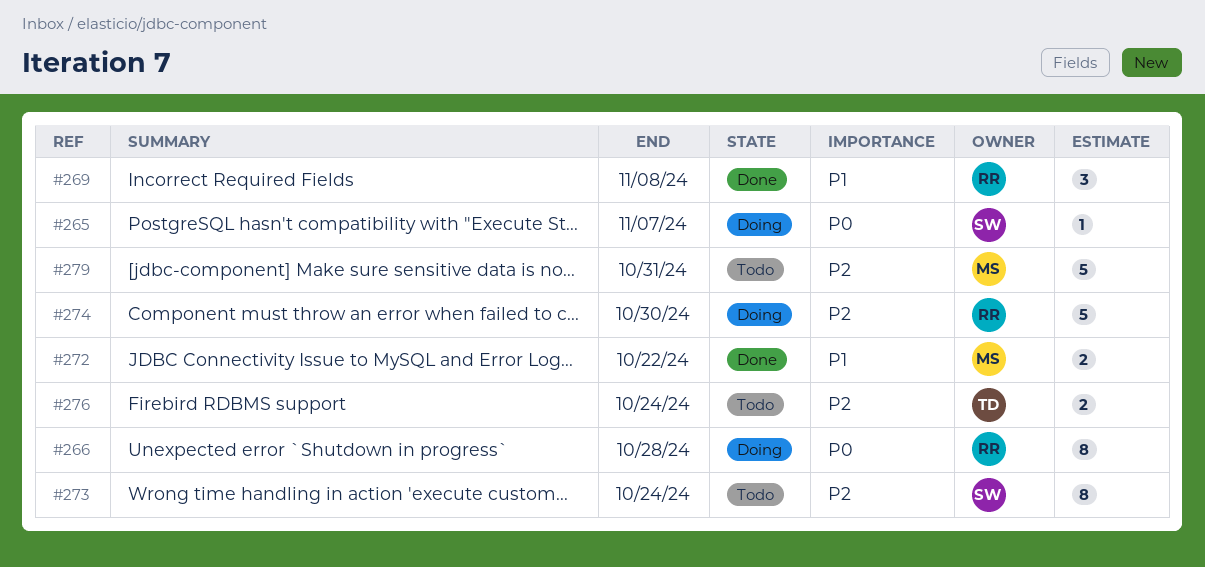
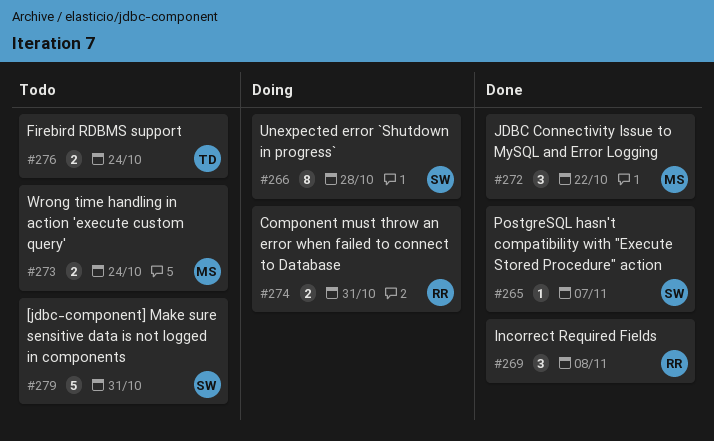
#265, status: Doing -> Done
#266, owner: RR -> SW
#272, estimate: 2 -> 3
#273, owner: SW -> MS
#273, estimate: 8 -> 2
#274, estimate: 5 -> 2
#274, due: Oct 30 -> Oct 31
#279, owner: MS -> SW

